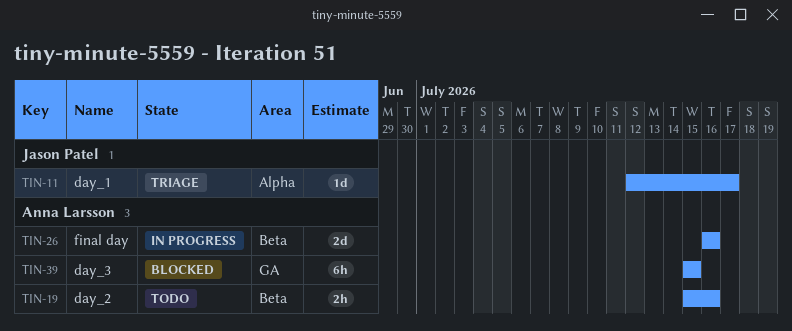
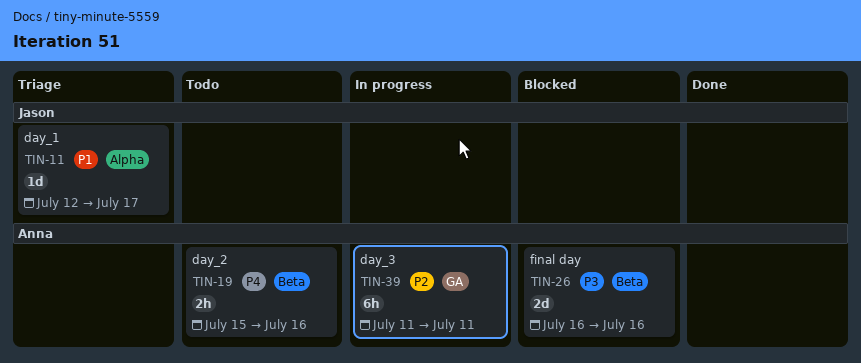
TIN-26, status: In progress -> Blocked
TIN-39, status: Blocked -> In progress
TIN-39, start: Jul 15 -> Jul 11
TIN-39, due: Jul 15 -> Jul 11

